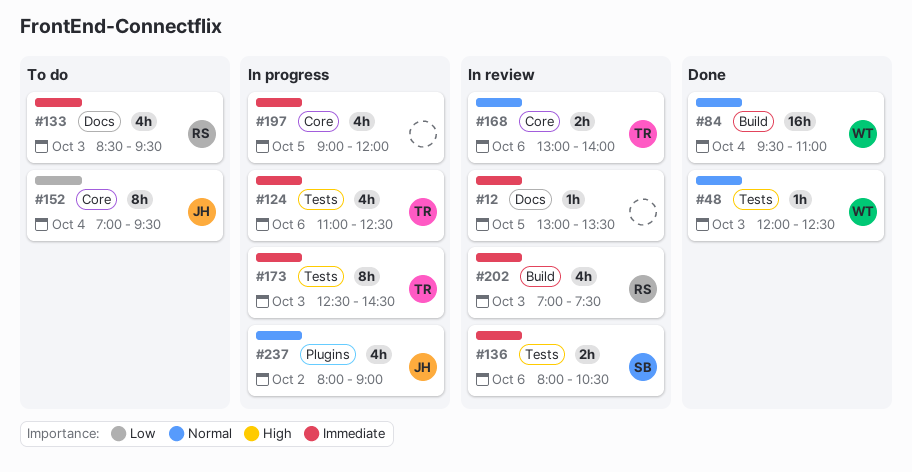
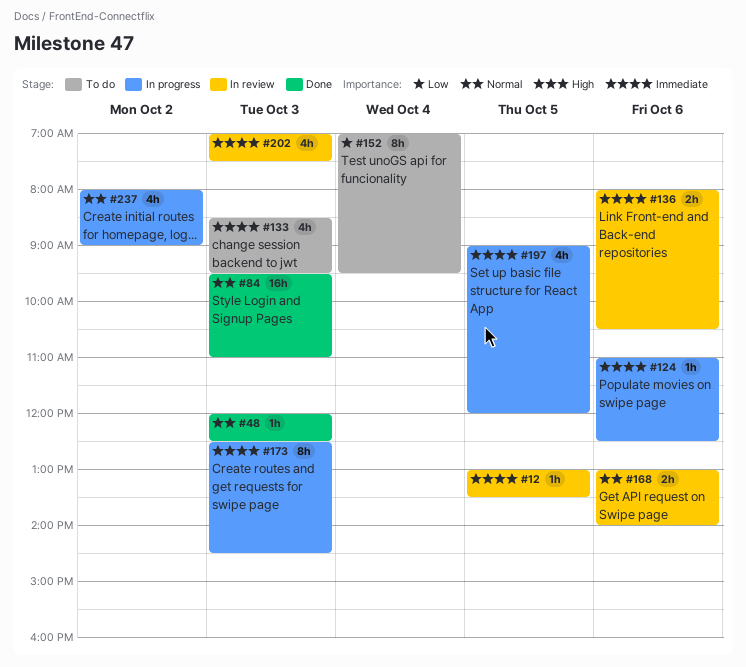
#84, day: Oct 4 -> Oct 3
#124, estimate: 4h -> 1h

